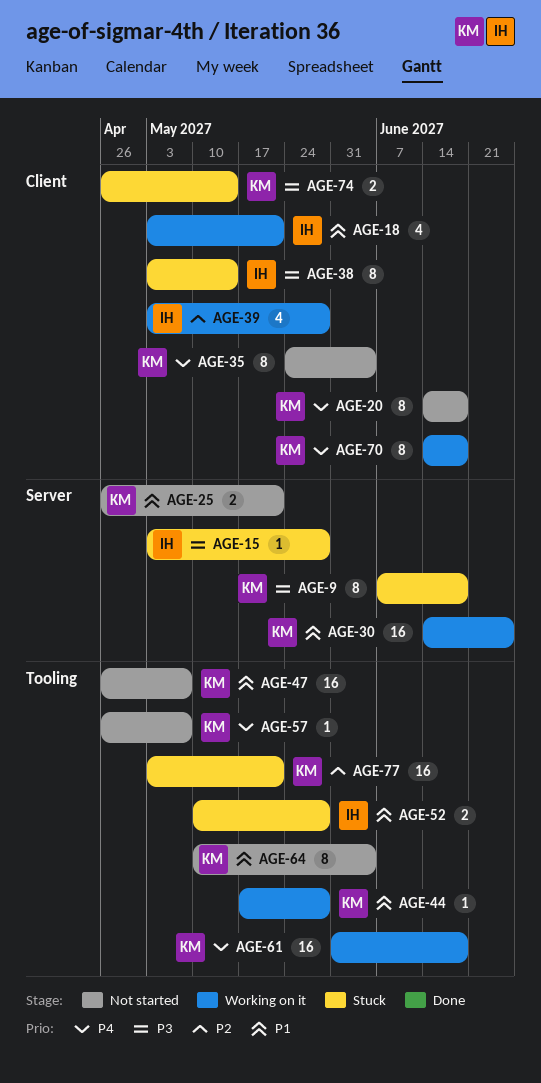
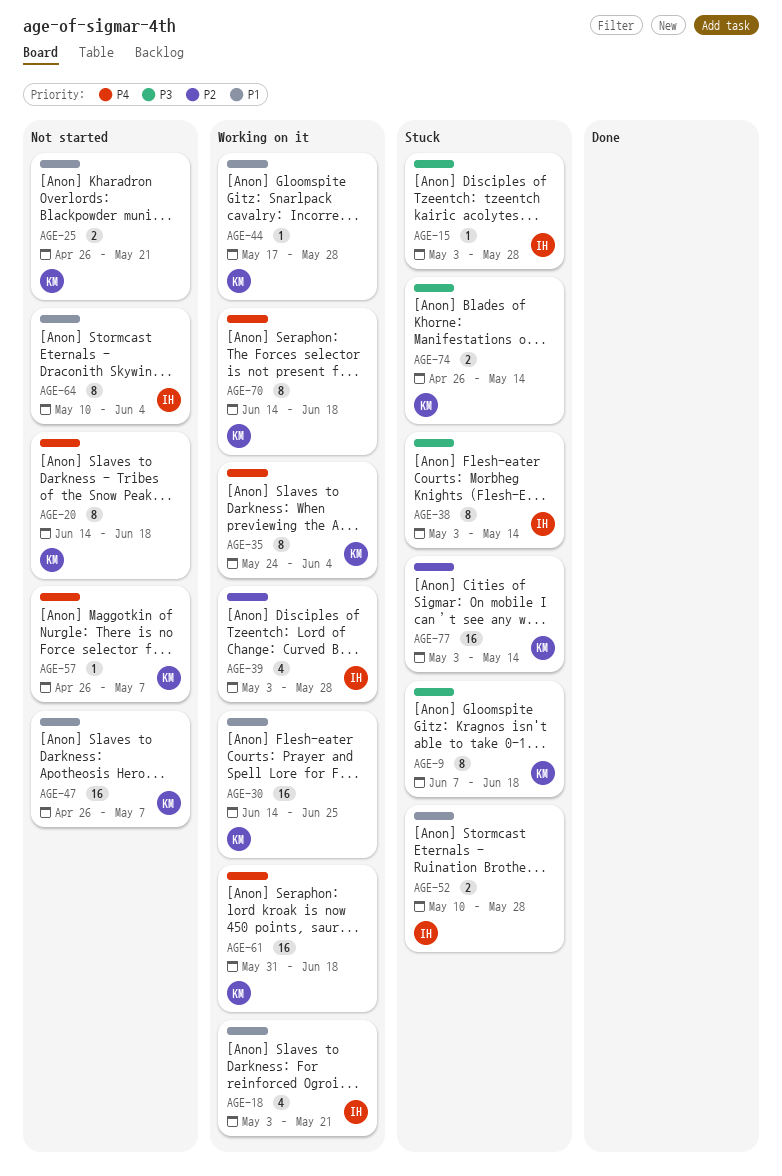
AGE-35, status: Not started -> Working on it
AGE-64, owner: KM -> IH
AGE-77, due: May 21 -> May 14

